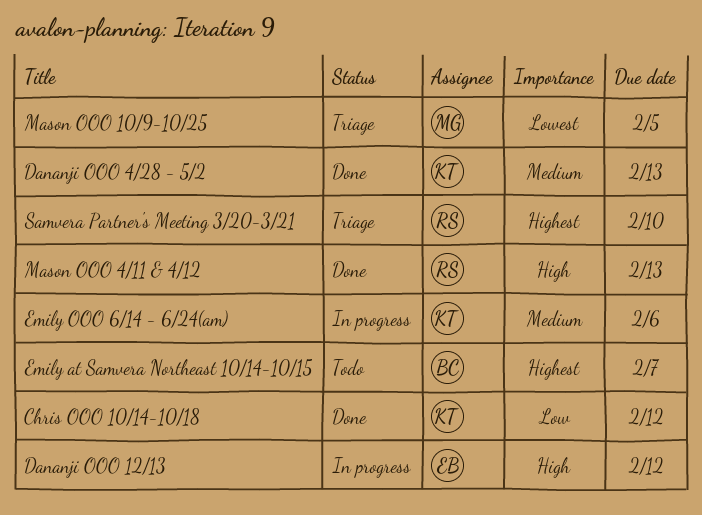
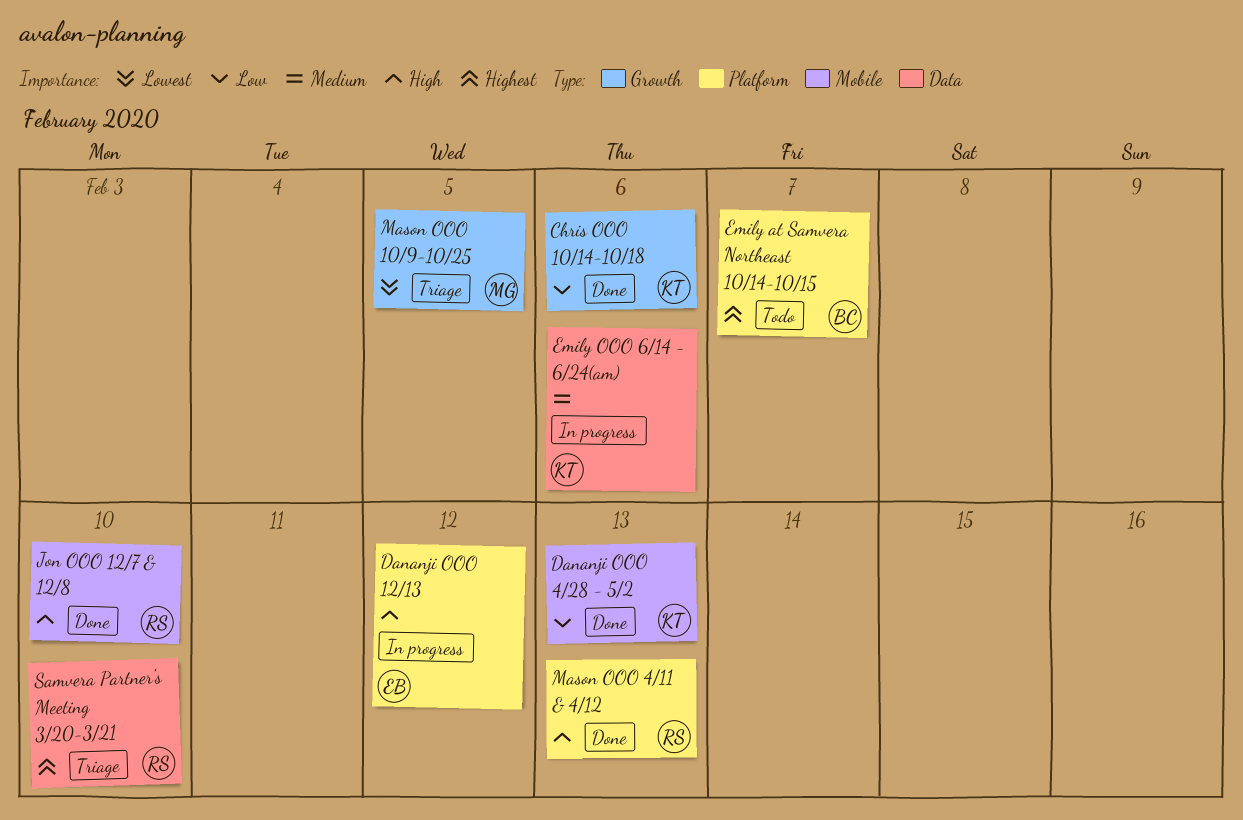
Chris OOO 10/14-10/18, due: Feb 12 -> Feb 6
Dananji OOO 4/28 - 5/2, priority: Medium -> Low
Jon OOO 12/7 & 12/8: none -> present

